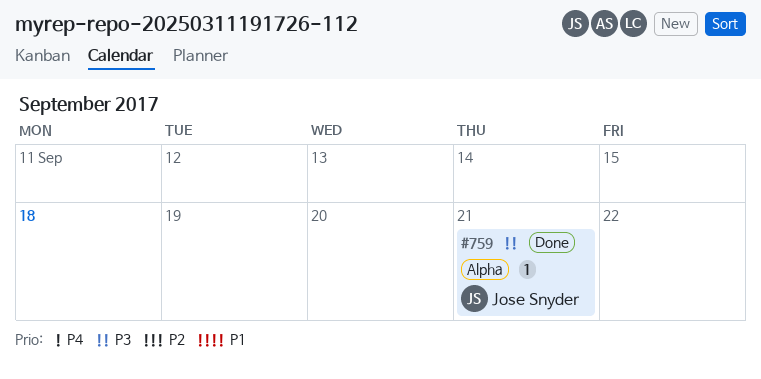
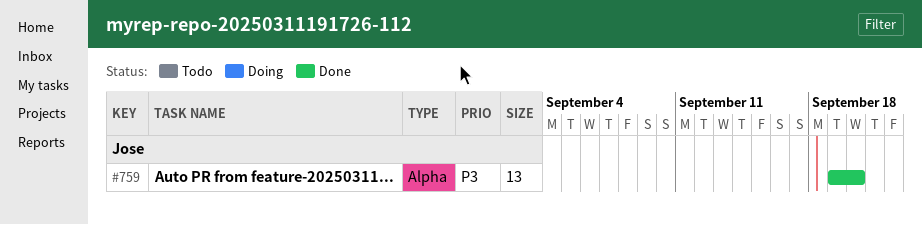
#759, estimate: 1 -> 13
#759, due: Sep 21 -> Sep 20

